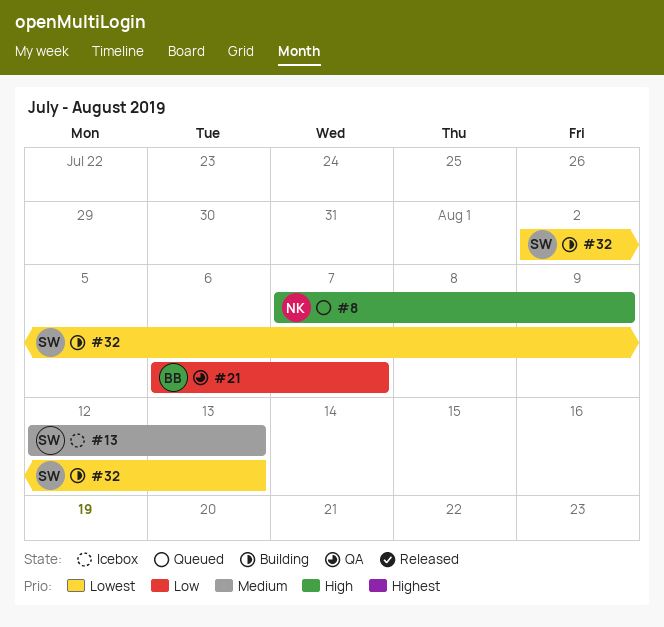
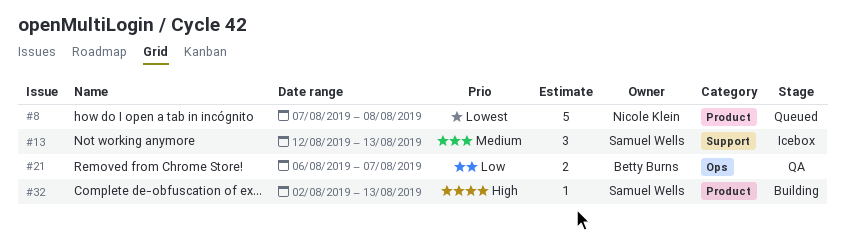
#8, priority: High -> Lowest
#8, due: Aug 9 -> Aug 8
#32, priority: Lowest -> High

